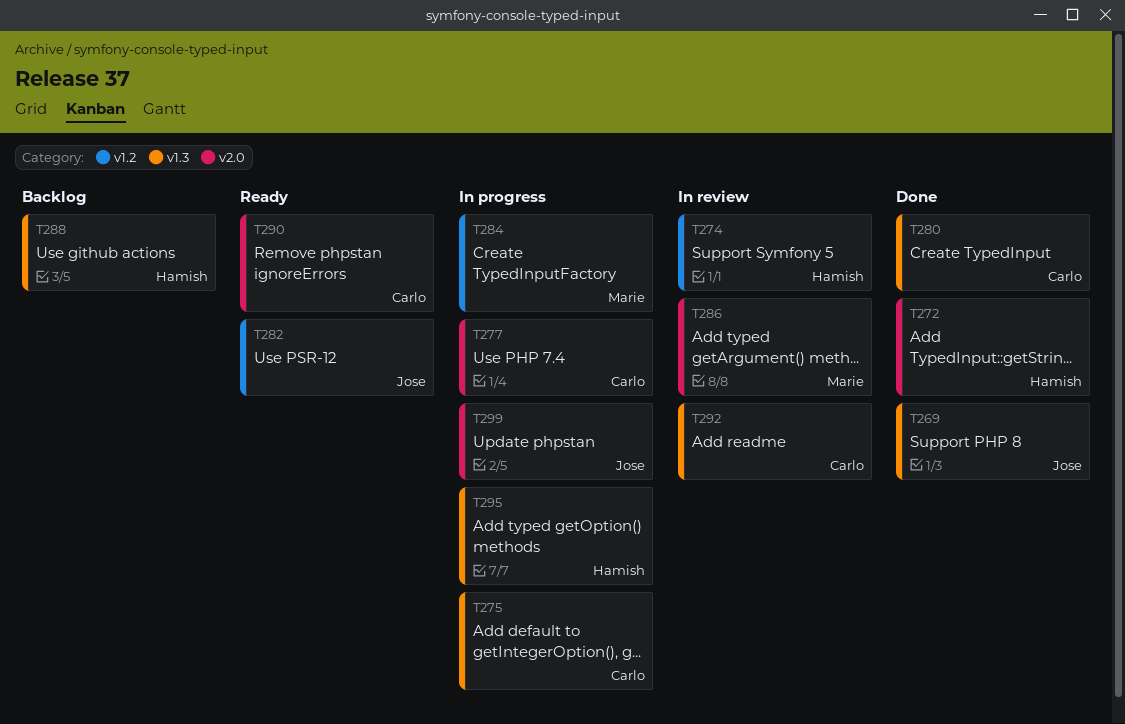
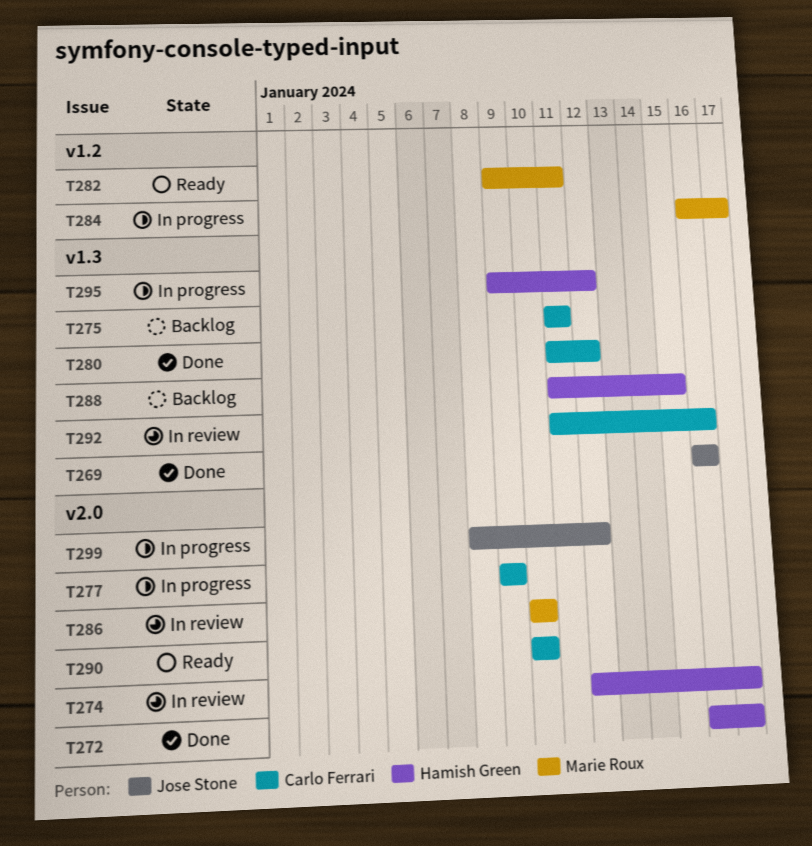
T274, label: v1.2 -> v2.0
T275, status: In progress -> Backlog
T282, owner: Jose Stone -> Marie Roux

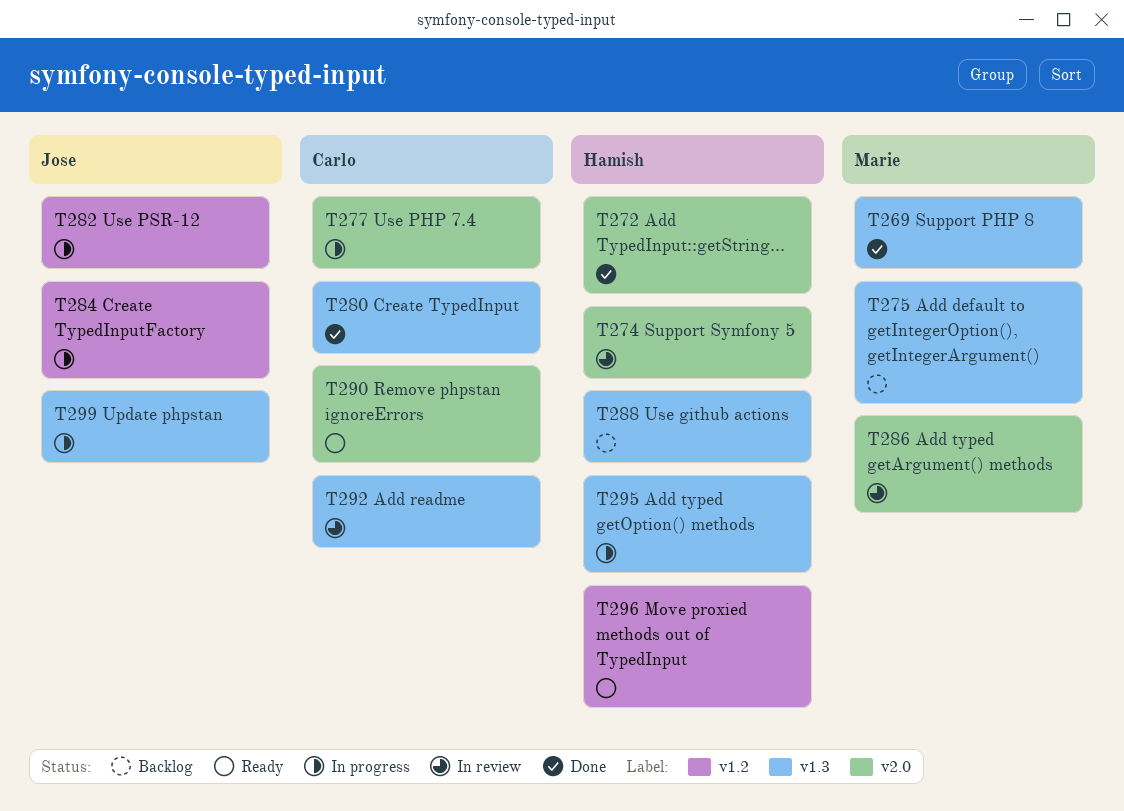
T269, owner: Jose Stone -> Marie Roux
T275, owner: Carlo Ferrari -> Marie Roux
T282, status: Ready -> In progress
T282, owner: Marie Roux -> Jose Stone
T284, owner: Marie Roux -> Jose Stone
T296: none -> present
T299, label: v2.0 -> v1.3

